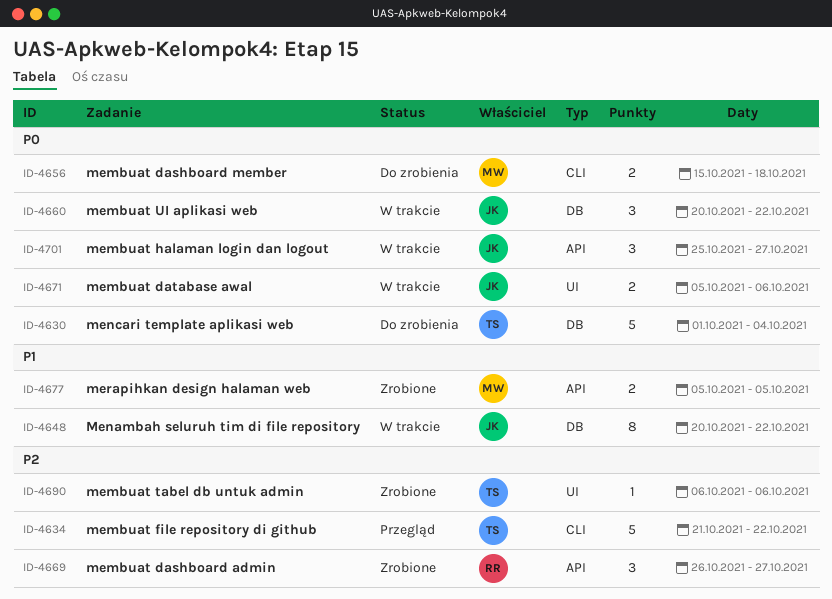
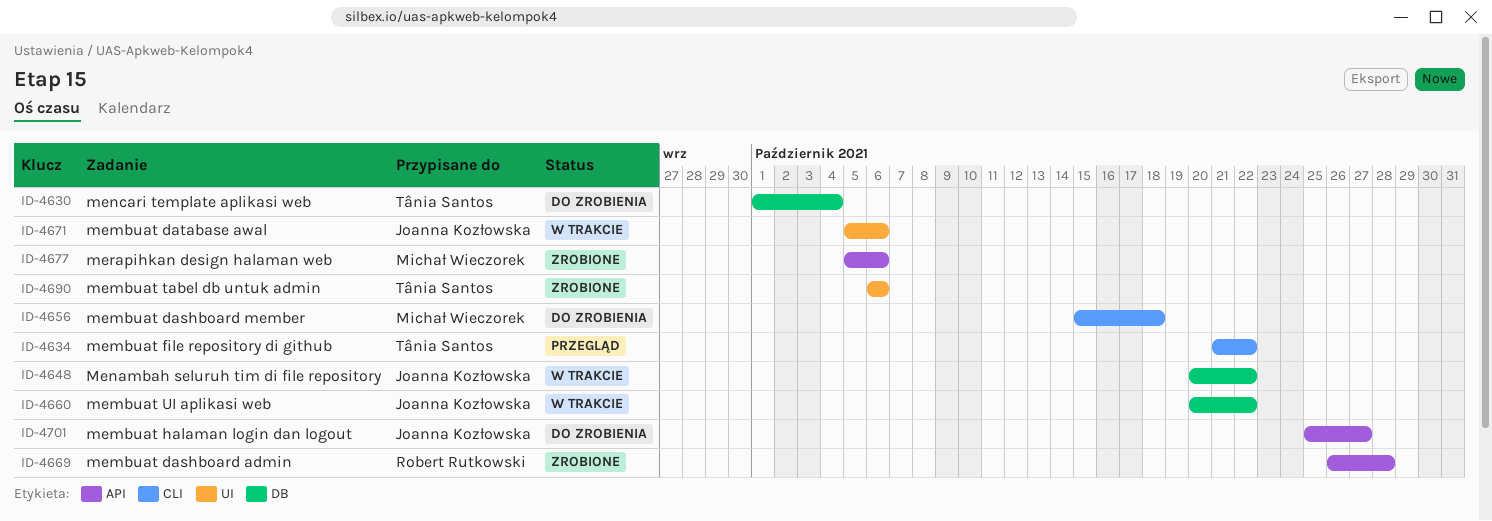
ID-4669, due: Oct 27 -> Oct 28
ID-4677, due: Oct 5 -> Oct 6
ID-4701, status: W trakcie -> Do zrobienia

